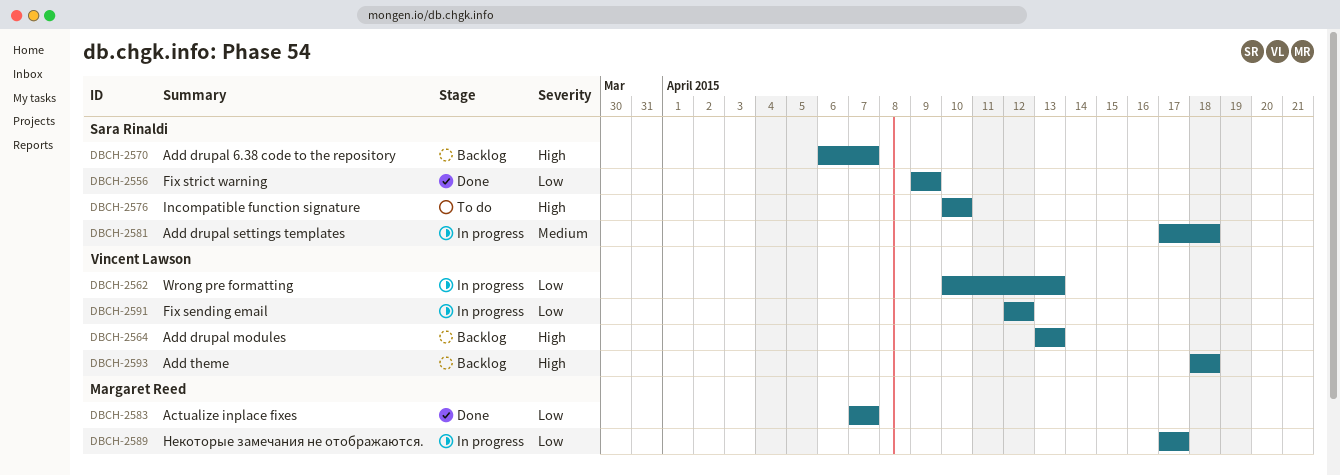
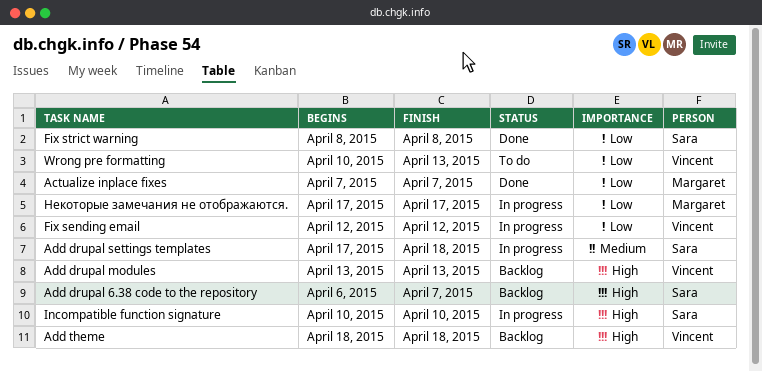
Fix strict warning, start: Apr 9 -> Apr 8
Fix strict warning, due: Apr 9 -> Apr 8
Incompatible function signature, status: To do -> In progress
Wrong pre formatting, status: In progress -> To do

